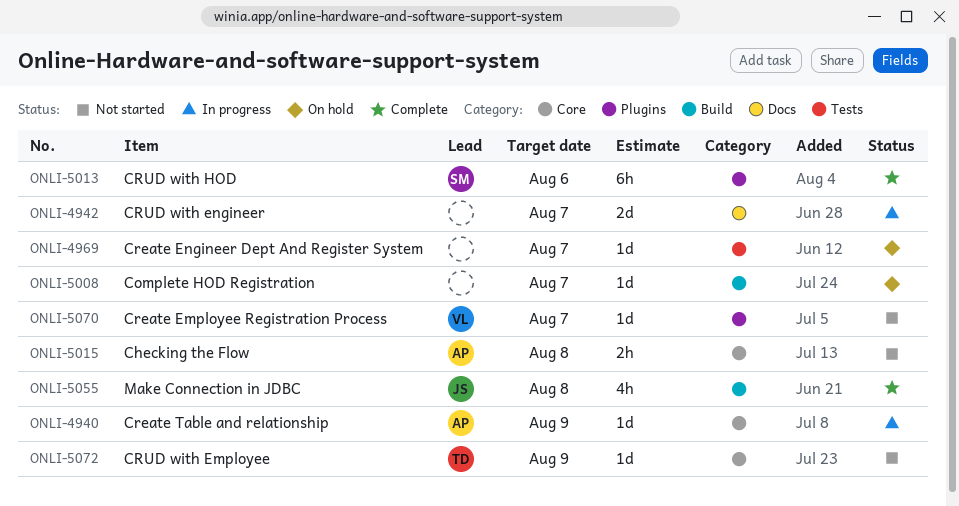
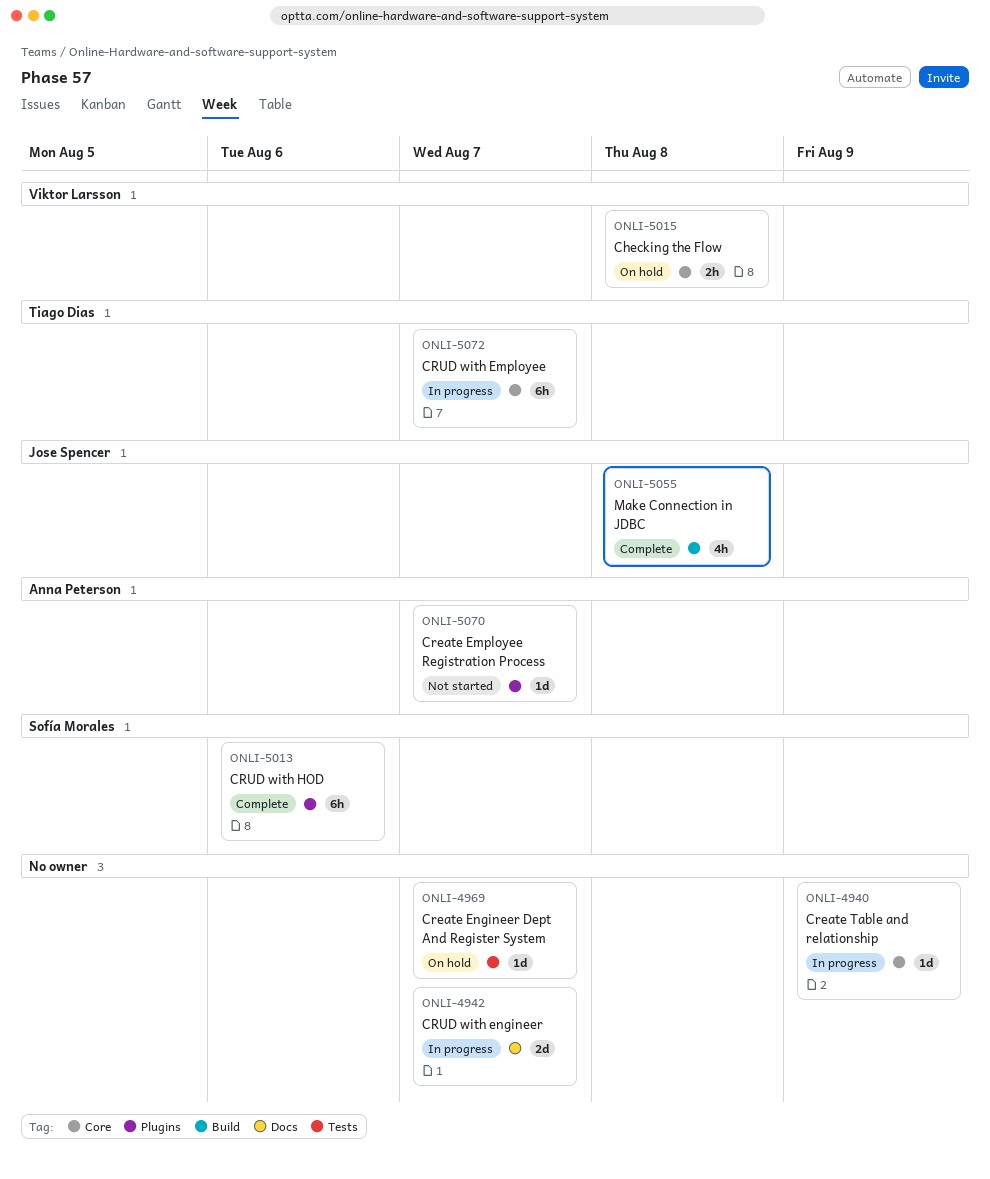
ONLI-4940, owner: Anna Peterson -> none
ONLI-5008: present -> none
ONLI-5015, status: Not started -> On hold
ONLI-5015, owner: Anna Peterson -> Viktor Larsson
ONLI-5070, owner: Viktor Larsson -> Anna Peterson
ONLI-5072, status: Not started -> In progress
ONLI-5072, estimate: 1d -> 6h
ONLI-5072, due: Aug 9 -> Aug 7

